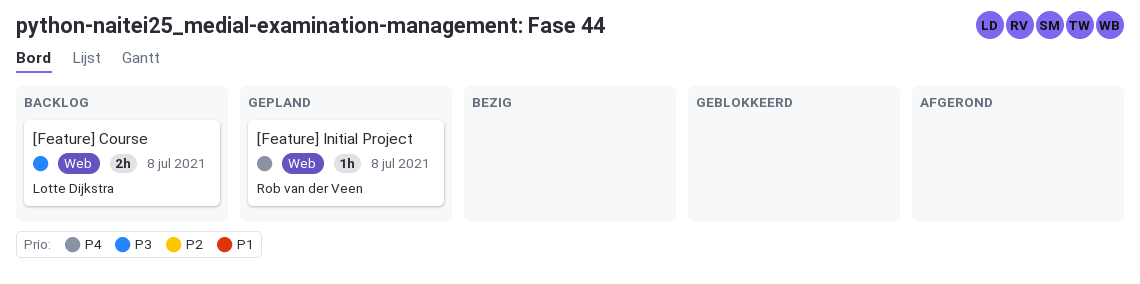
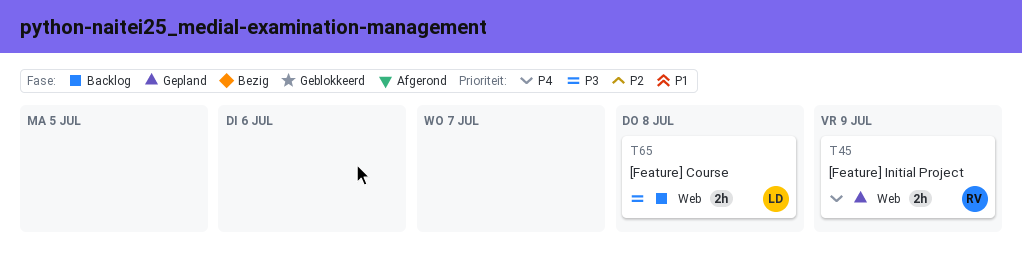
[Feature] Initial Project, estimate: 1h -> 2h
[Feature] Initial Project, due: Jul 8 -> Jul 9

